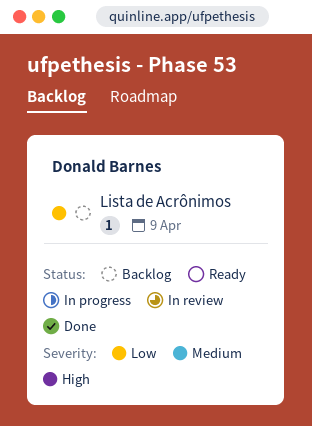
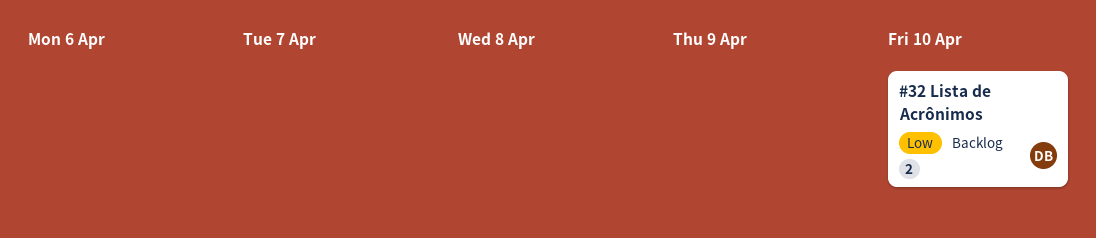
Lista de Acrônimos, estimate: 1 -> 2
Lista de Acrônimos, due: Apr 9 -> Apr 10

